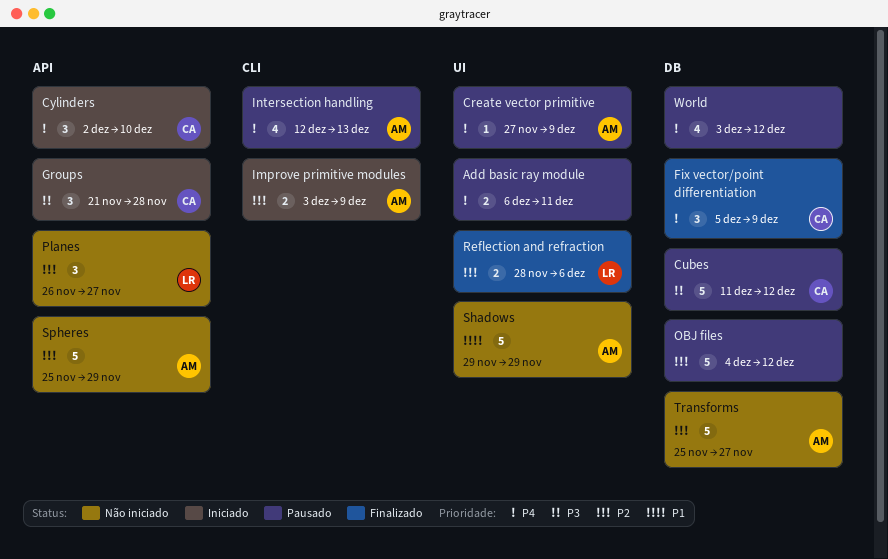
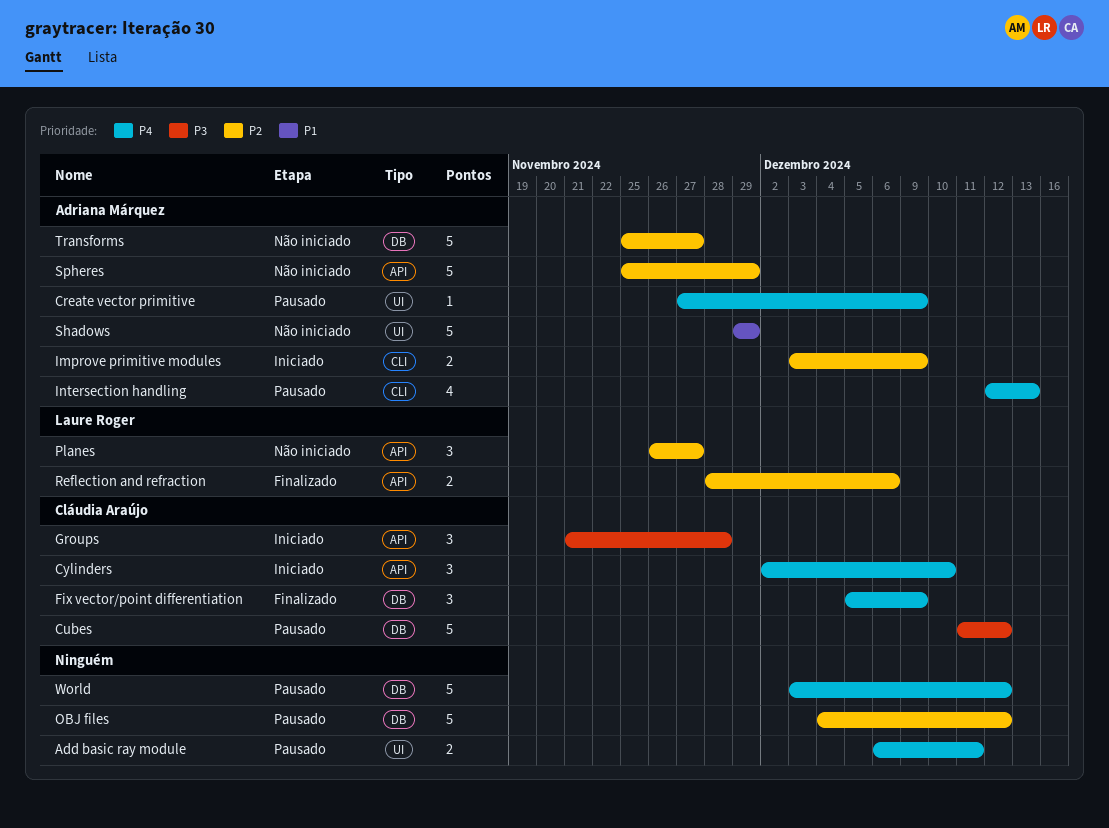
Reflection and refraction, label: UI -> API
World, estimate: 4 -> 5

